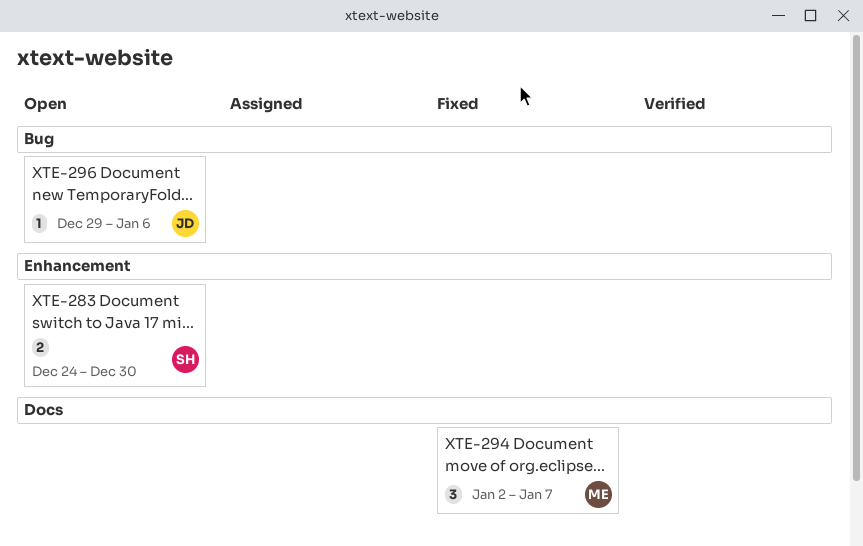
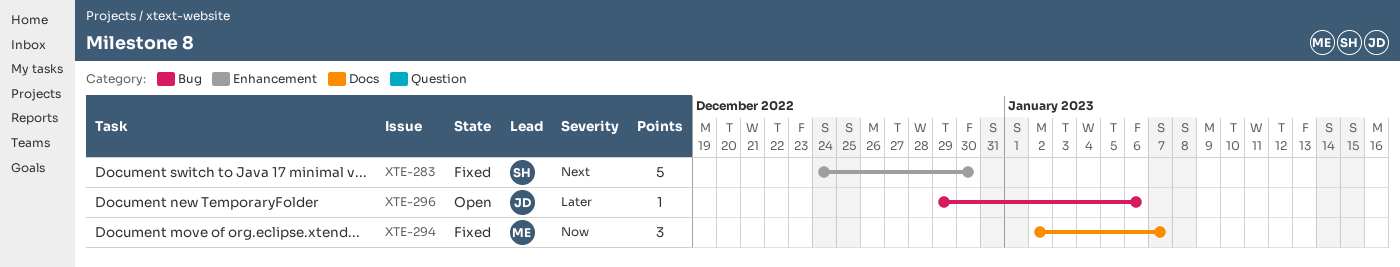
XTE-283, status: Open -> Fixed
XTE-283, estimate: 2 -> 5

